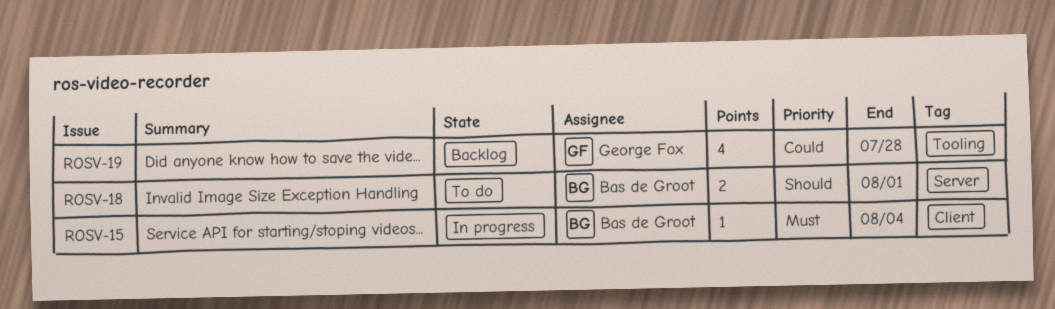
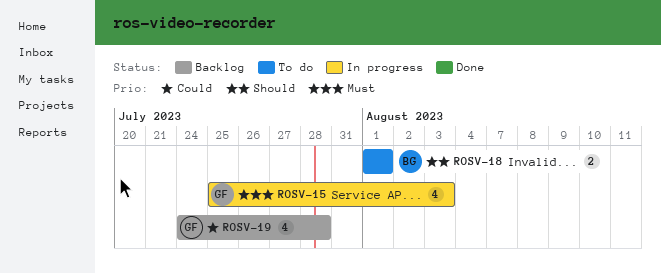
ROSV-15, owner: Bas de Groot -> George Fox
ROSV-15, estimate: 1 -> 4
ROSV-15, due: Aug 4 -> Aug 3

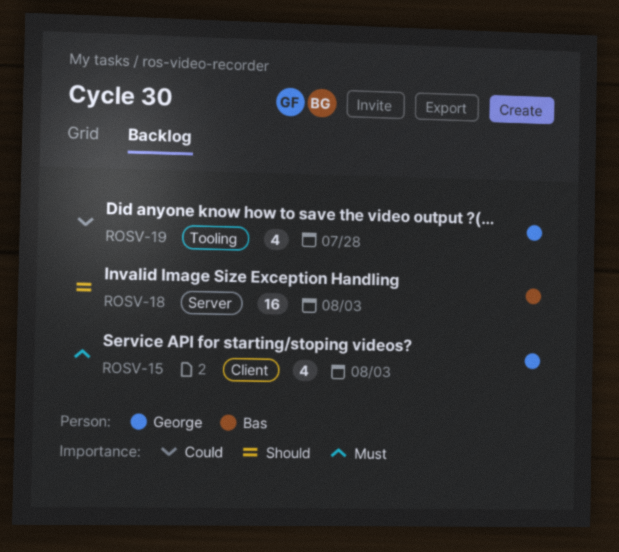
ROSV-18, estimate: 2 -> 16
ROSV-18, due: Aug 1 -> Aug 3

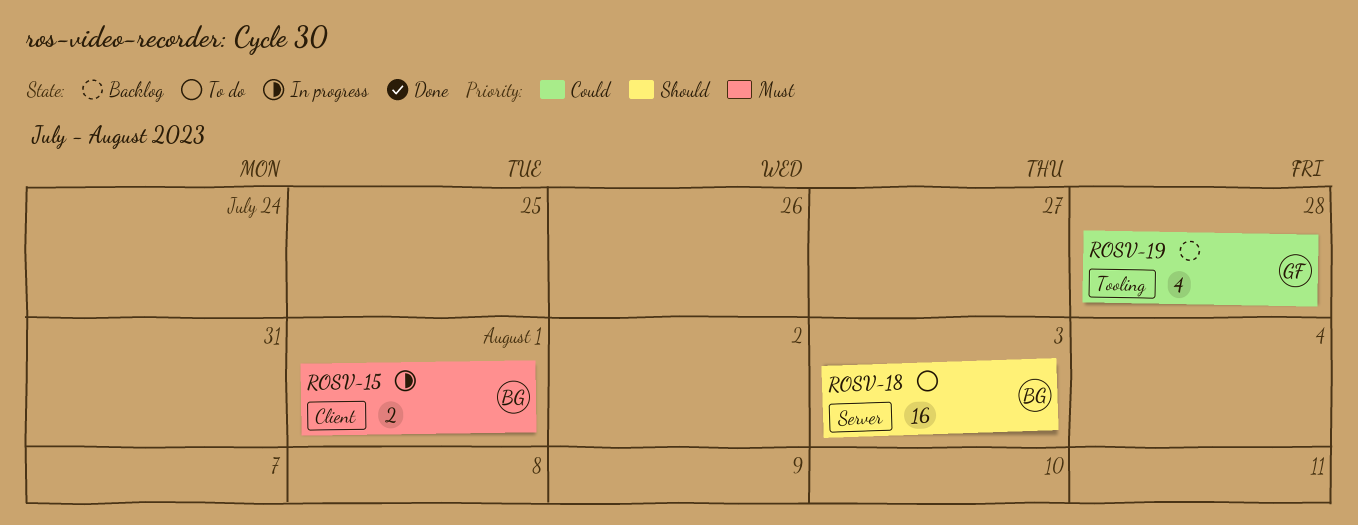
ROSV-15, owner: George -> Bas
ROSV-15, estimate: 4 -> 2
ROSV-15, due: Aug 3 -> Aug 1

